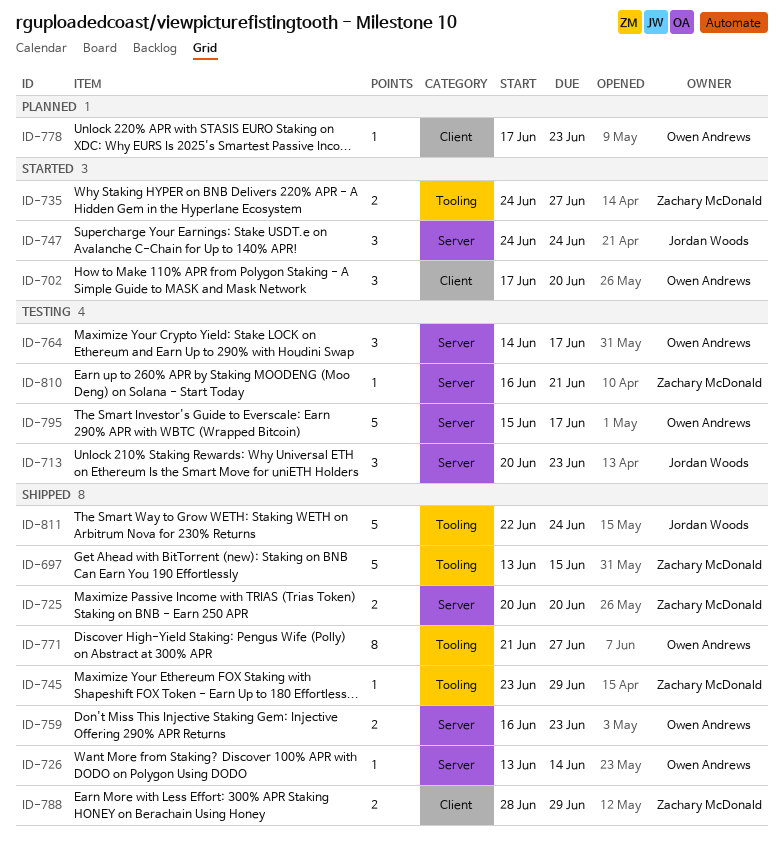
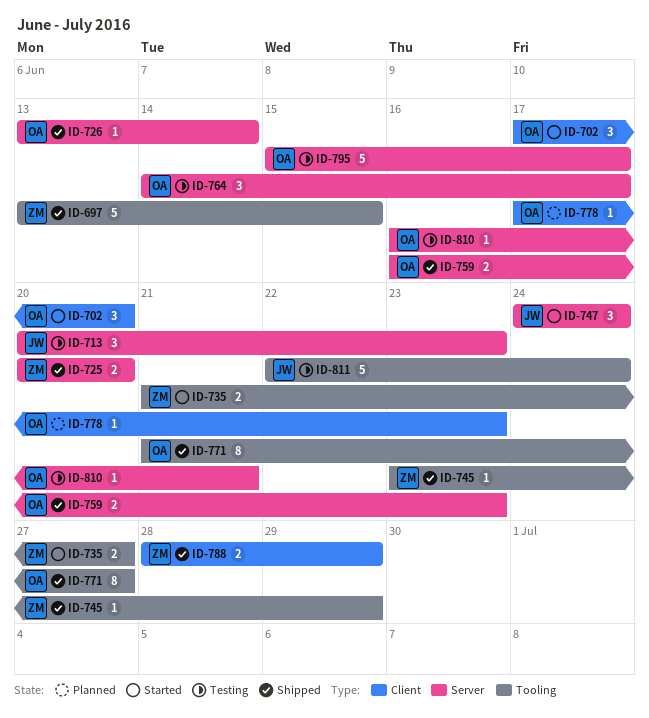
ID-735, start: Jun 24 -> Jun 21
ID-810, owner: Zachary McDonald -> Owen Andrews
ID-811, status: Shipped -> Testing

